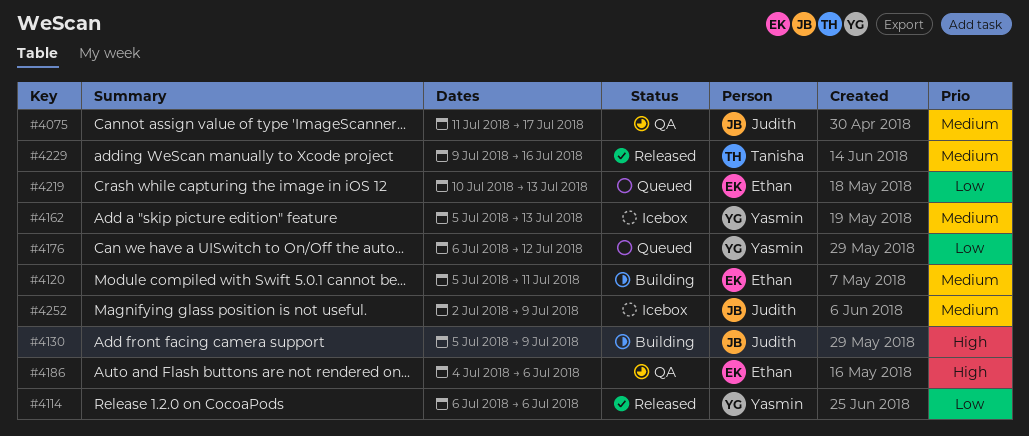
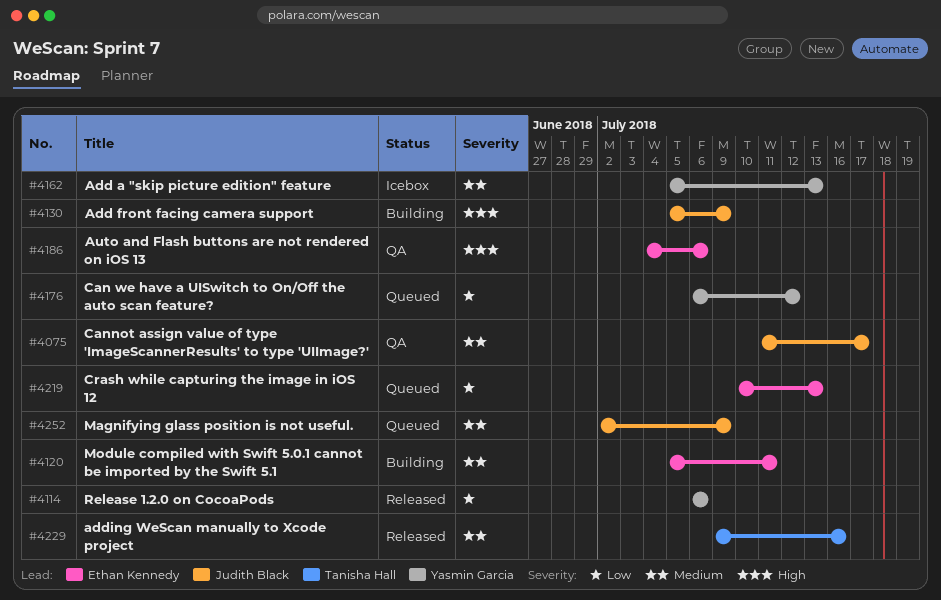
#4252, status: Icebox -> Queued

